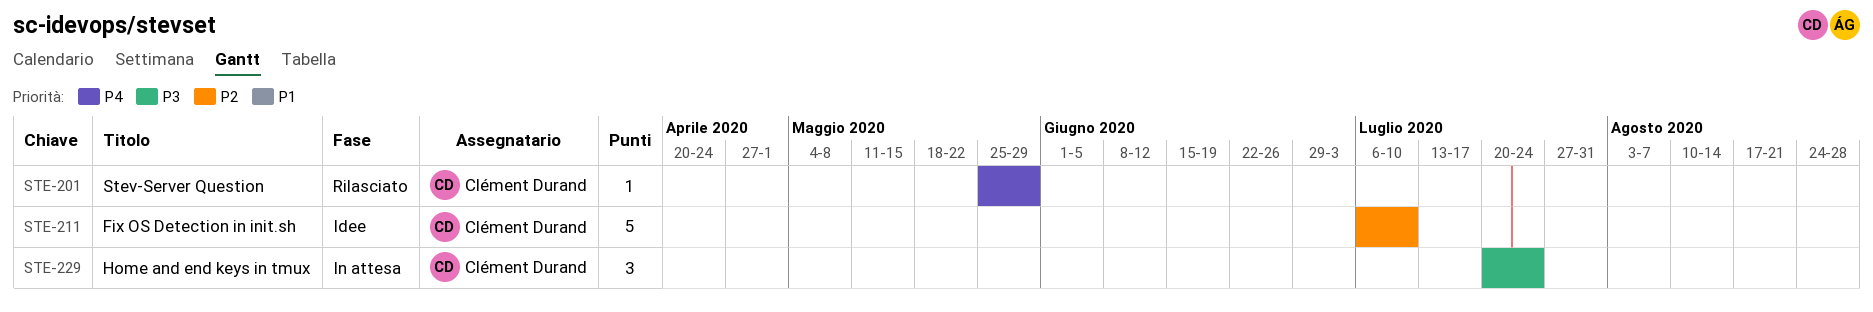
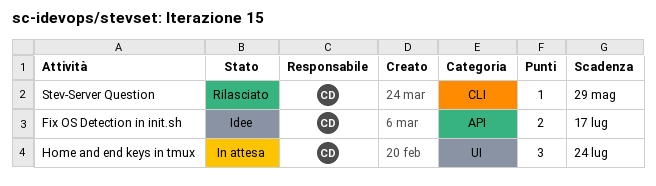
Fix OS Detection in init.sh, estimate: 5 -> 2
Fix OS Detection in init.sh, due: Jul 10 -> Jul 17

